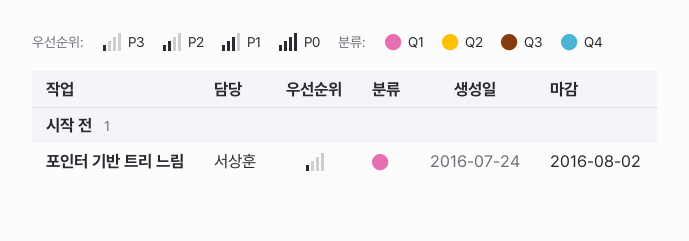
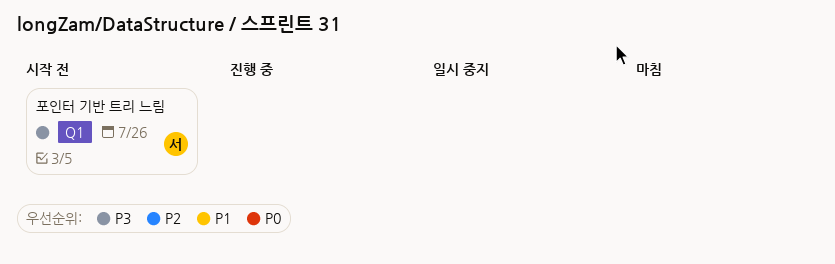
포인터 기반 트리 느림, due: Aug 2 -> Jul 26

